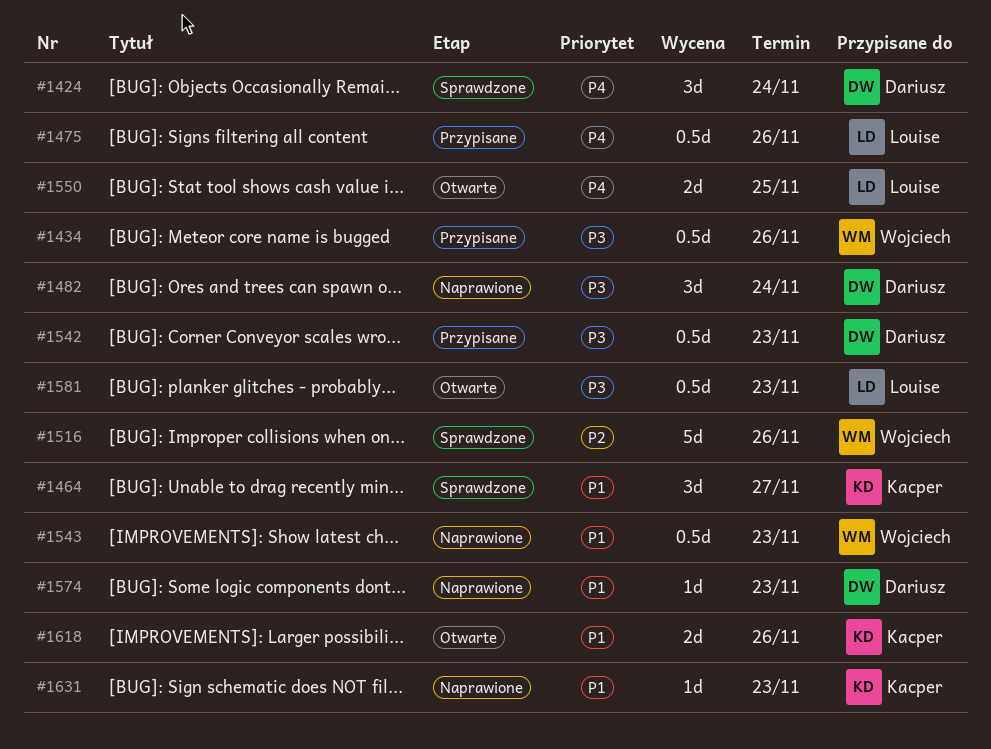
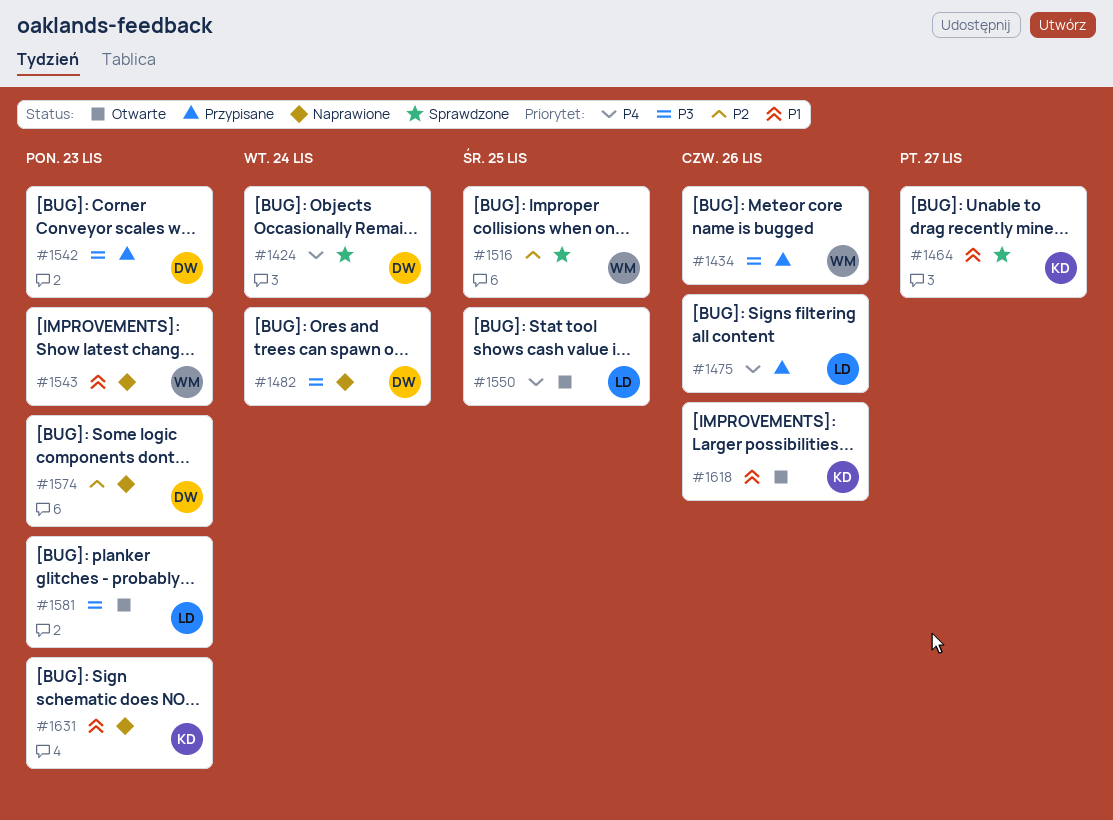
#1516, due: Nov 26 -> Nov 25
#1574, priority: P1 -> P2

